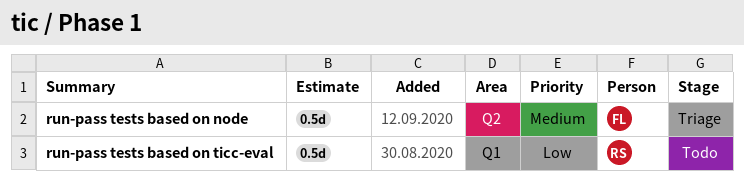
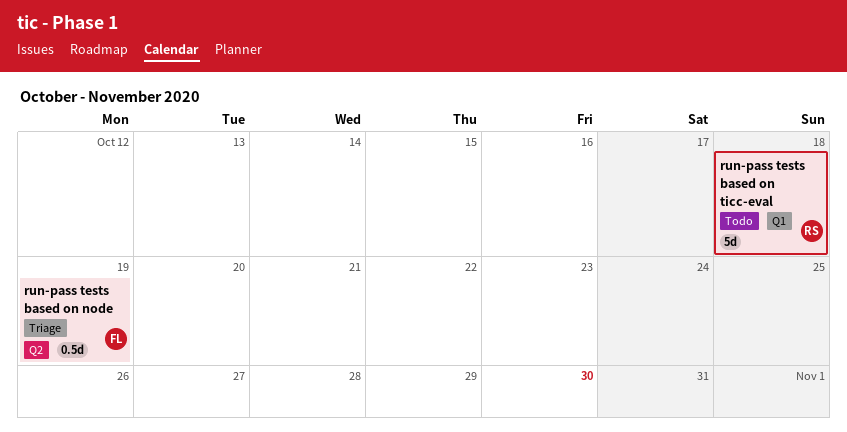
run-pass tests based on ticc-eval, estimate: 0.5d -> 5d

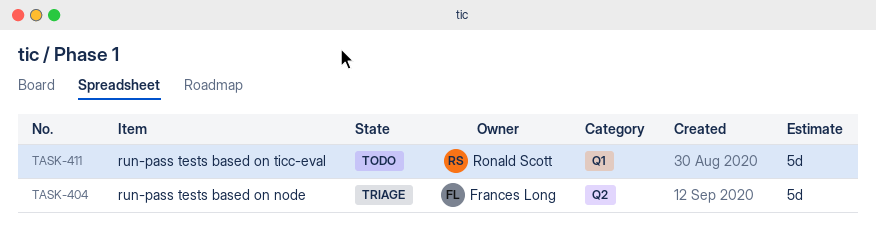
run-pass tests based on node, estimate: 0.5d -> 5d

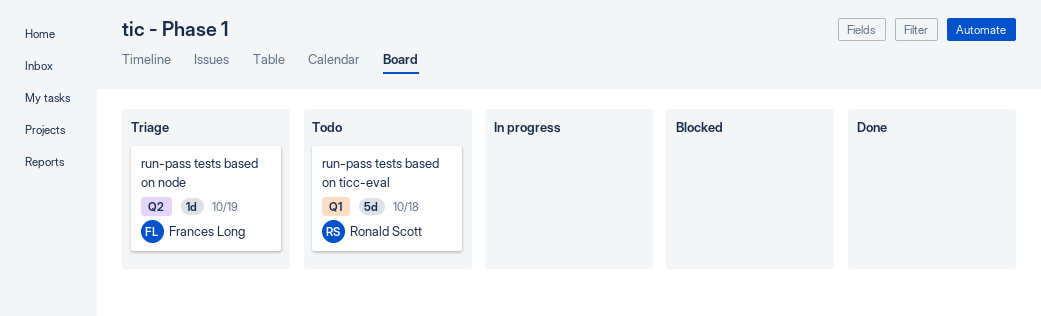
run-pass tests based on node, estimate: 5d -> 1d

